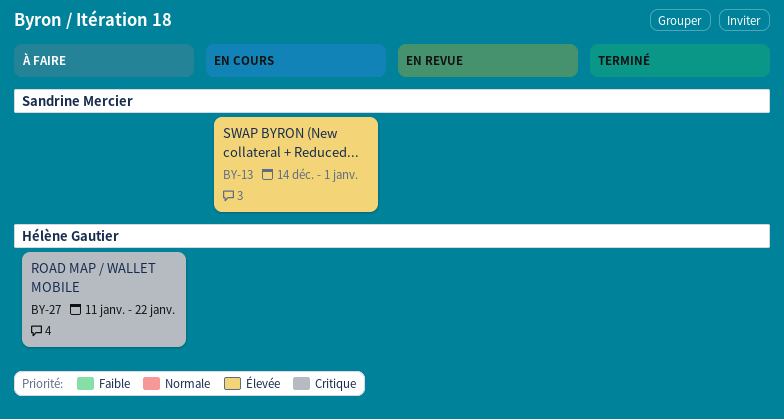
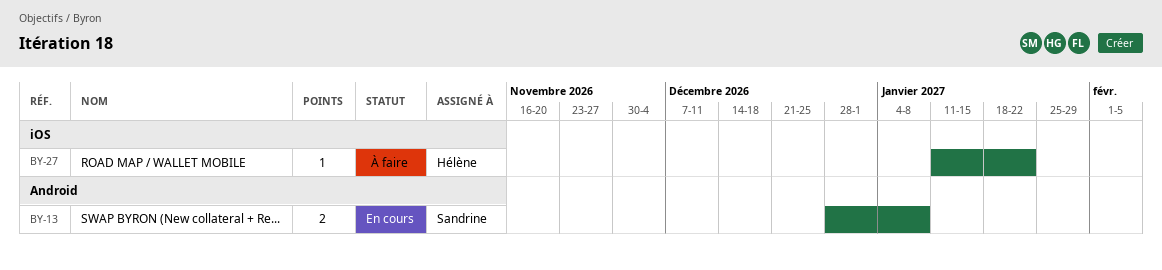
BY-13, start: Dec 14 -> Dec 28
BY-13, due: Jan 1 -> Jan 8

